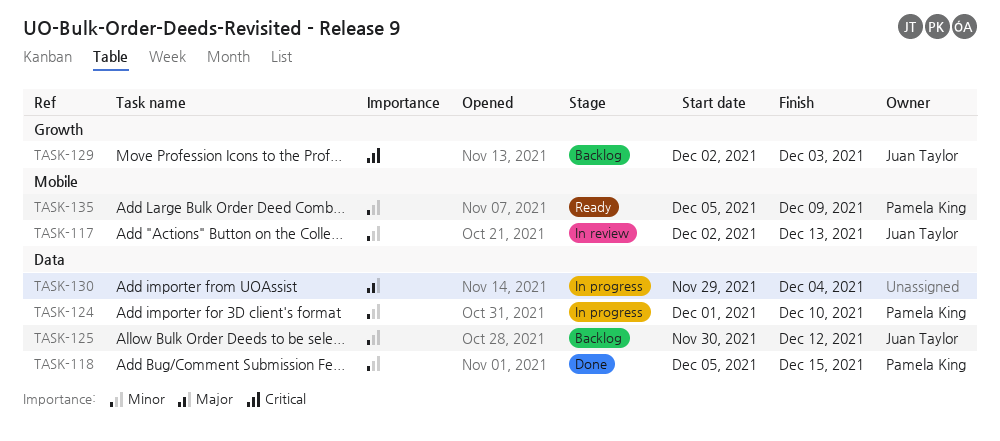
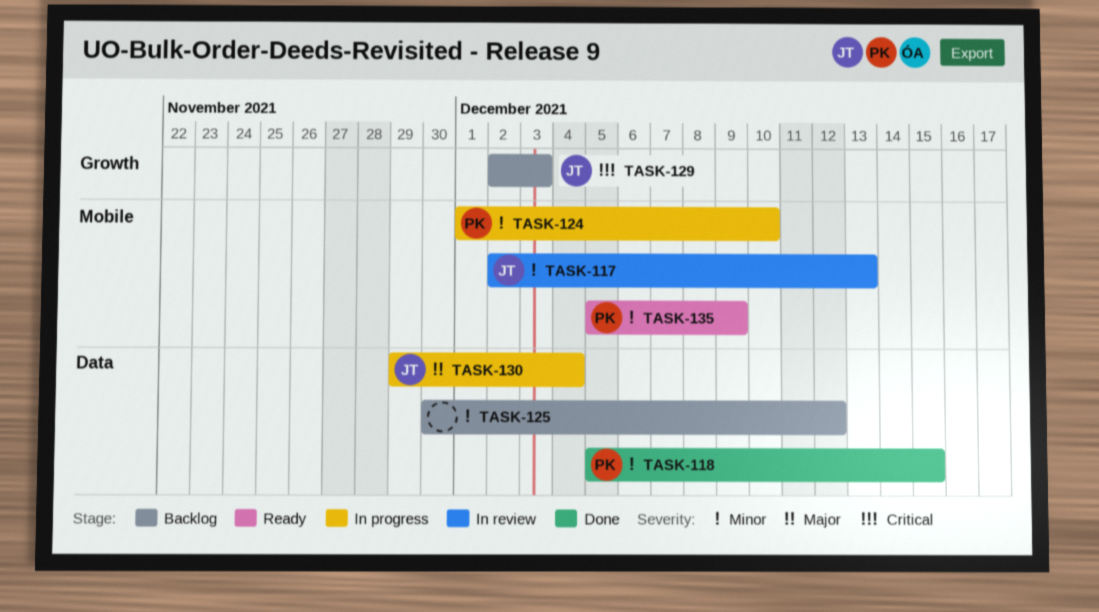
TASK-124, label: Data -> Mobile
TASK-125, owner: Juan Taylor -> none
TASK-130, owner: none -> Juan Taylor

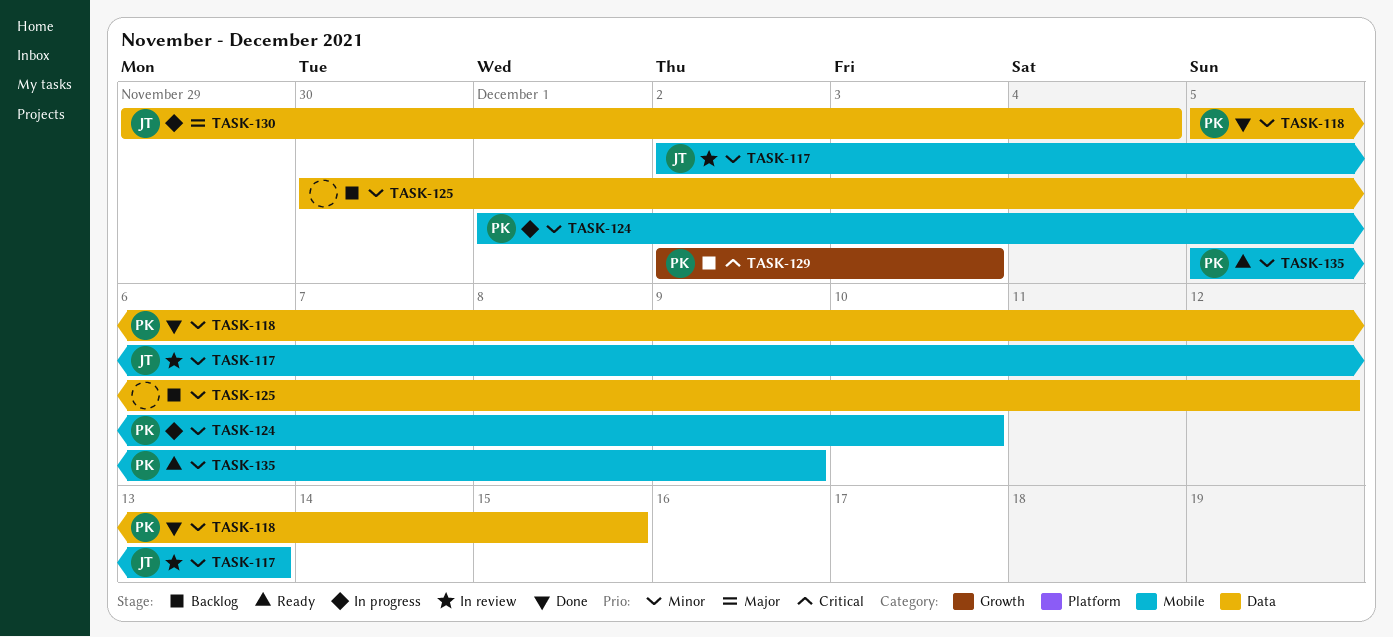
TASK-129, owner: JT -> PK

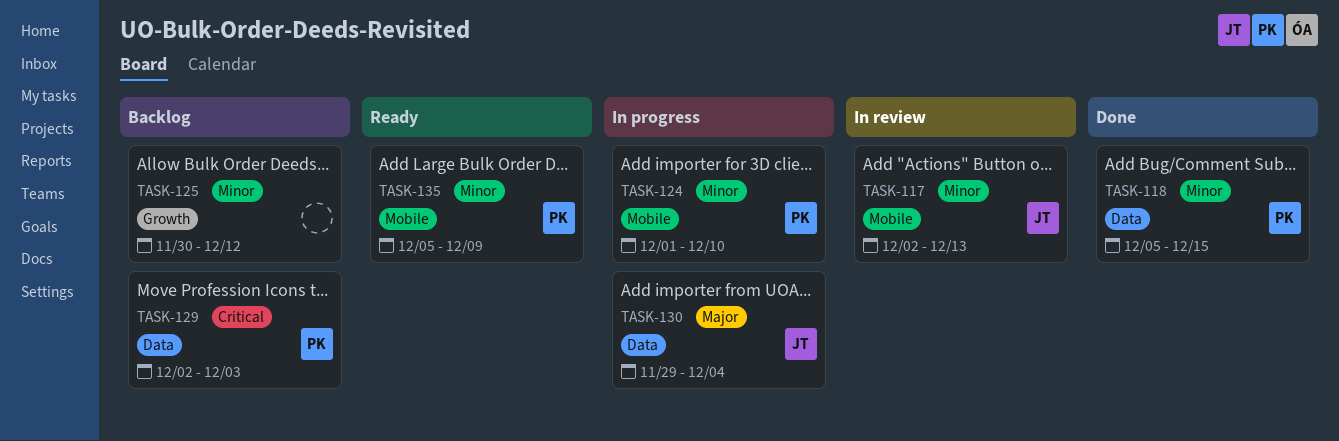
TASK-125, label: Data -> Growth
TASK-129, label: Growth -> Data

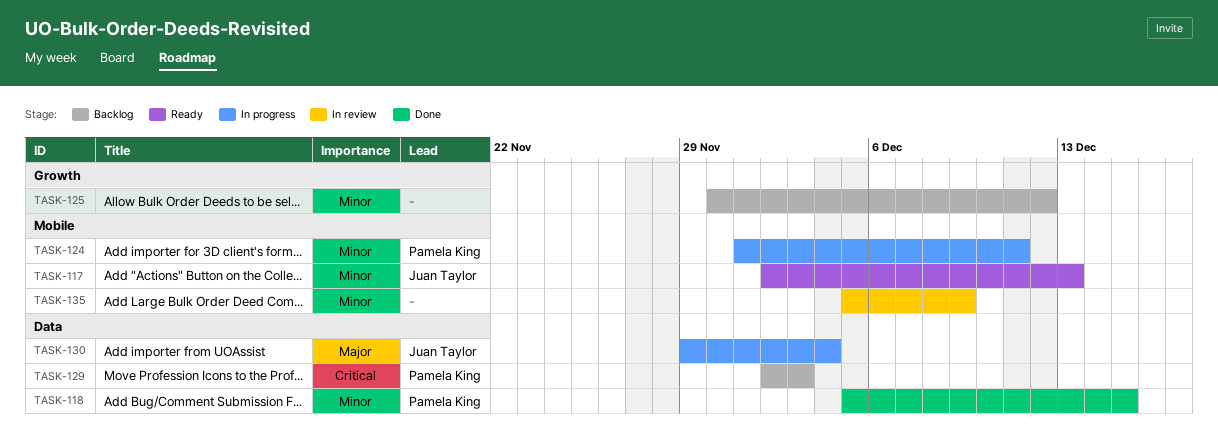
TASK-117, status: In review -> Ready
TASK-124, due: Dec 10 -> Dec 11
TASK-135, status: Ready -> In review
TASK-135, owner: Pamela King -> none

